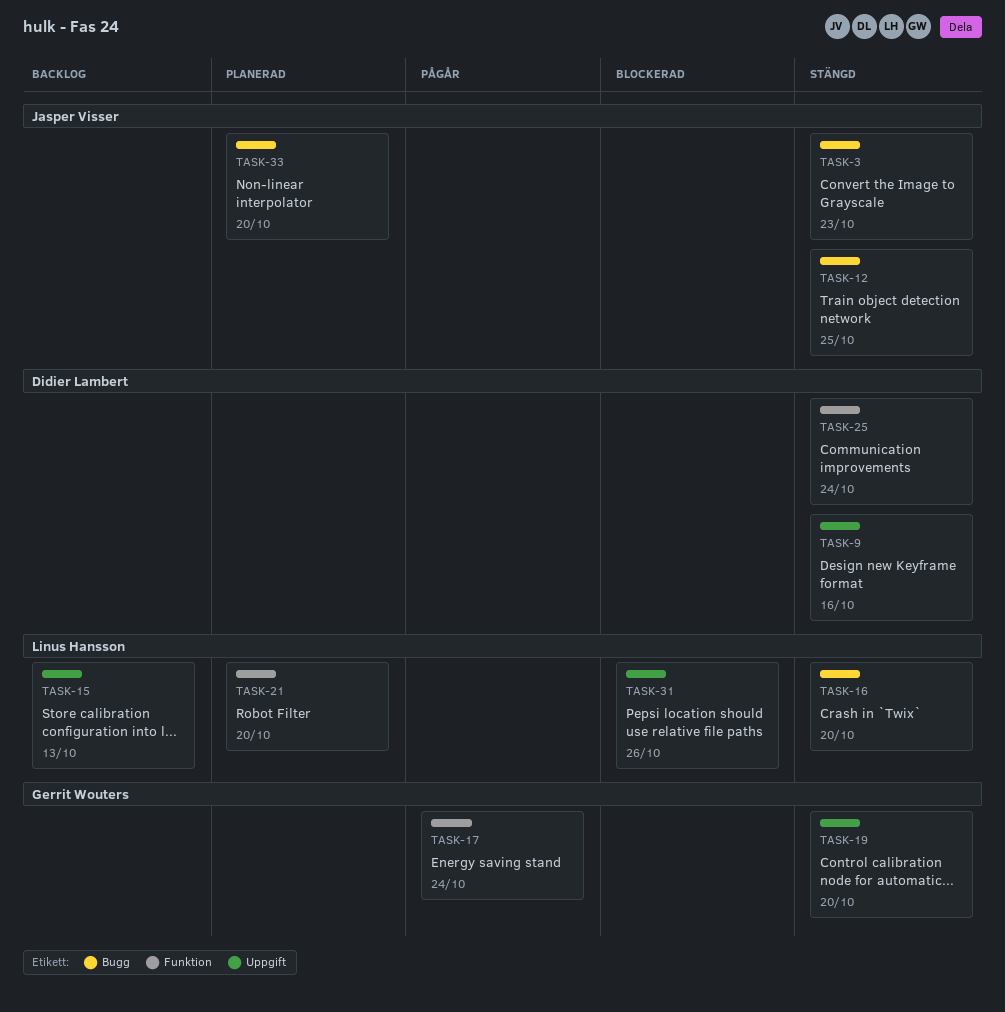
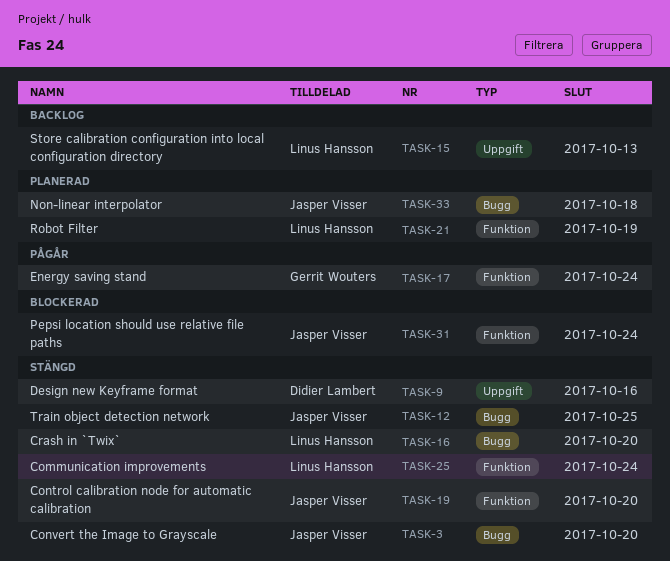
TASK-3, due: Oct 23 -> Oct 20
TASK-19, owner: Gerrit Wouters -> Jasper Visser
TASK-19, label: Uppgift -> Funktion
TASK-21, due: Oct 20 -> Oct 19
TASK-25, owner: Didier Lambert -> Linus Hansson
TASK-31, owner: Linus Hansson -> Jasper Visser
TASK-31, label: Uppgift -> Funktion
TASK-31, due: Oct 26 -> Oct 24
TASK-33, due: Oct 20 -> Oct 18

